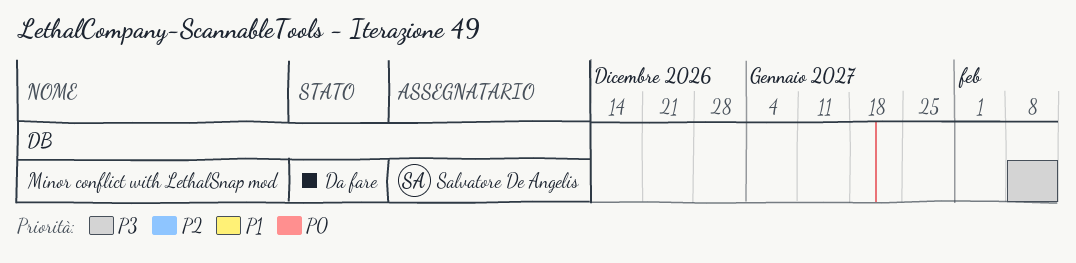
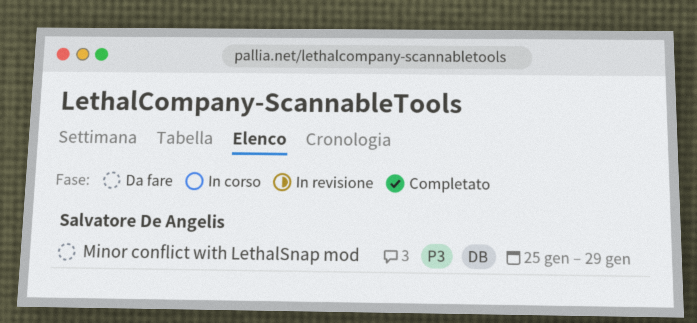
Minor conflict with LethalSnap mod, start: Feb 8 -> Jan 25
Minor conflict with LethalSnap mod, due: Feb 12 -> Jan 29

